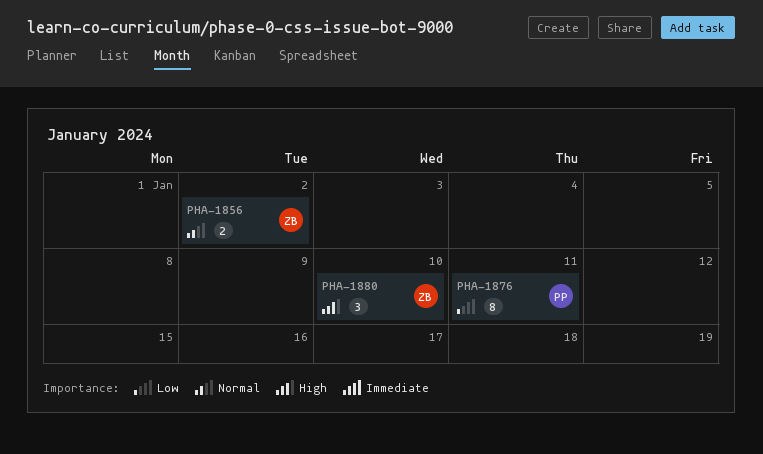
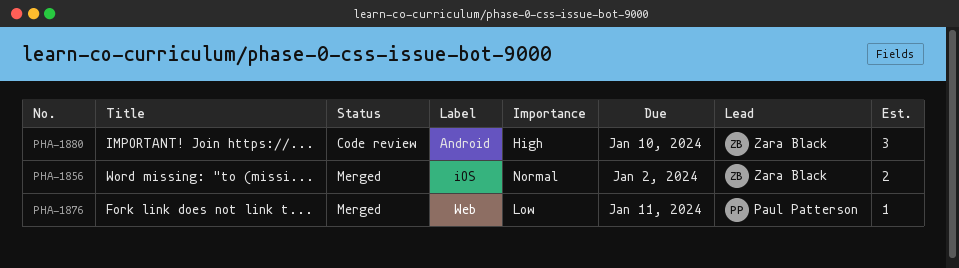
PHA-1876, estimate: 8 -> 1

